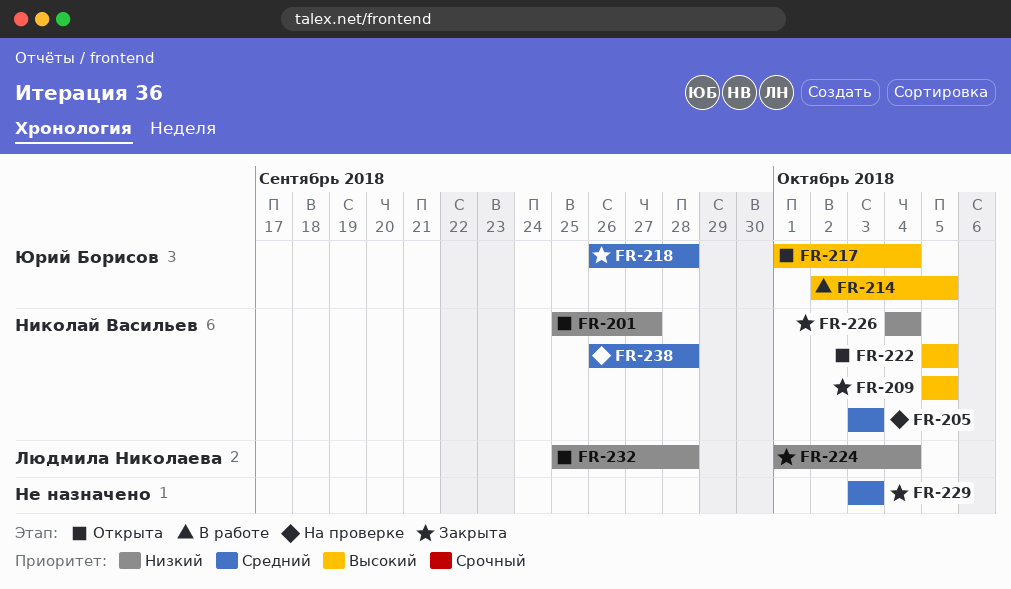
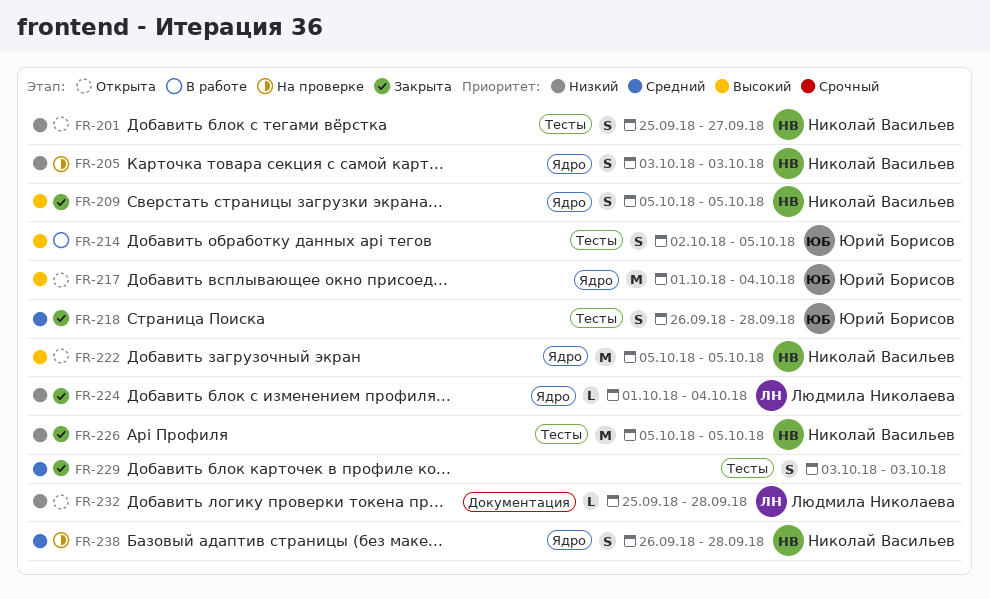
FR-205, priority: Средний -> Низкий
FR-226, start: Oct 4 -> Oct 5
FR-226, due: Oct 4 -> Oct 5

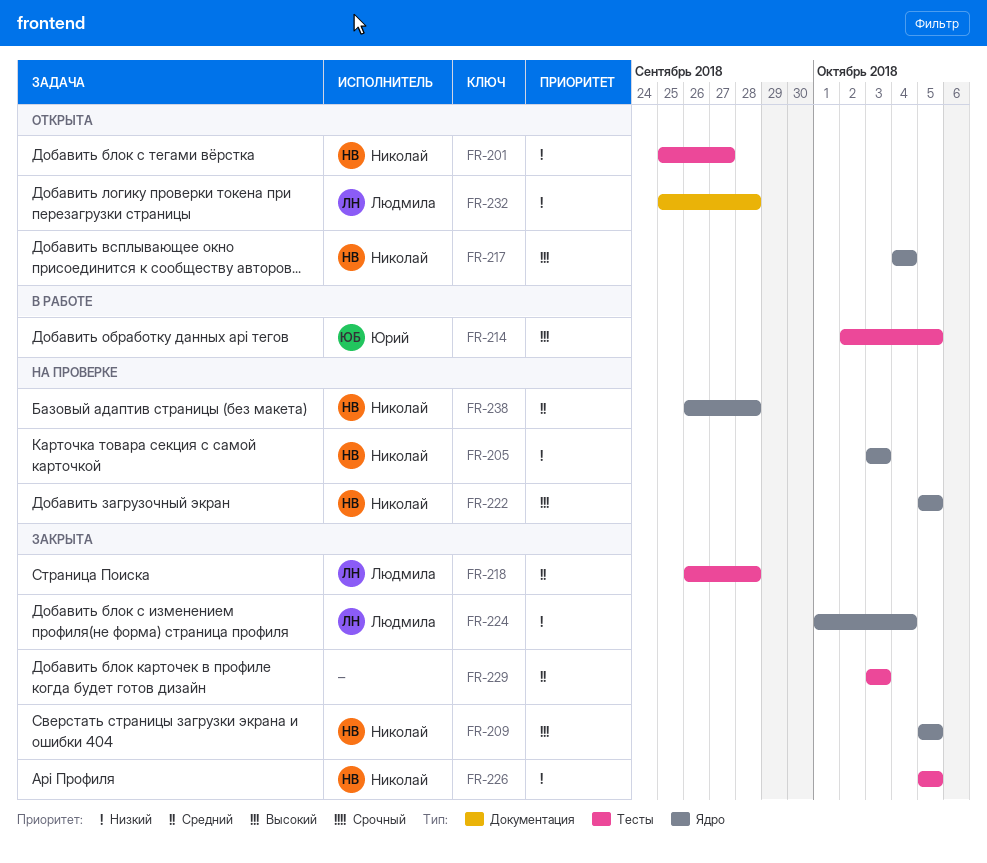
FR-217, owner: Юрий Борисов -> Николай Васильев
FR-217, start: Oct 1 -> Oct 4
FR-218, owner: Юрий Борисов -> Людмила Николаева
FR-222, status: Открыта -> На проверке

